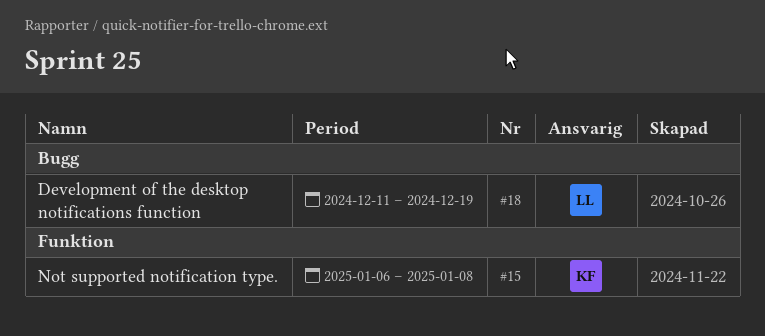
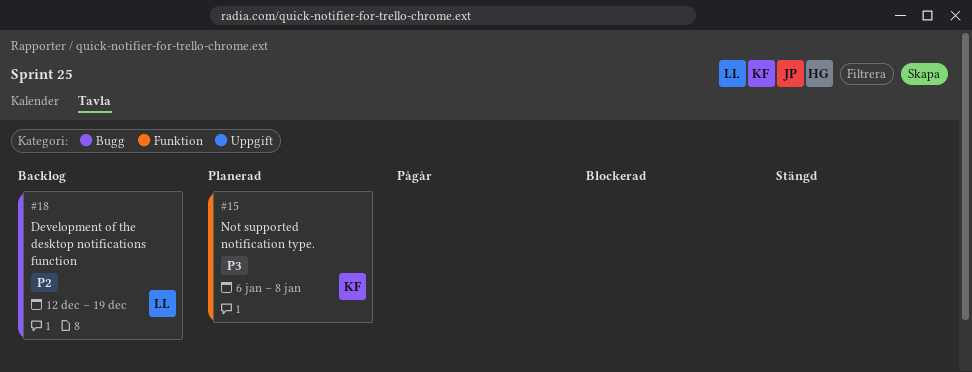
#18, start: Dec 11 -> Dec 12

